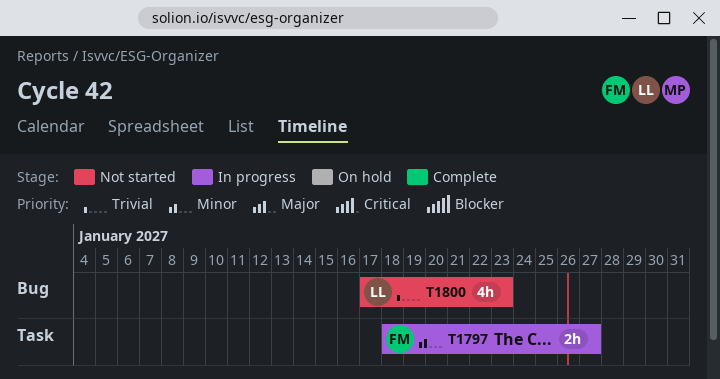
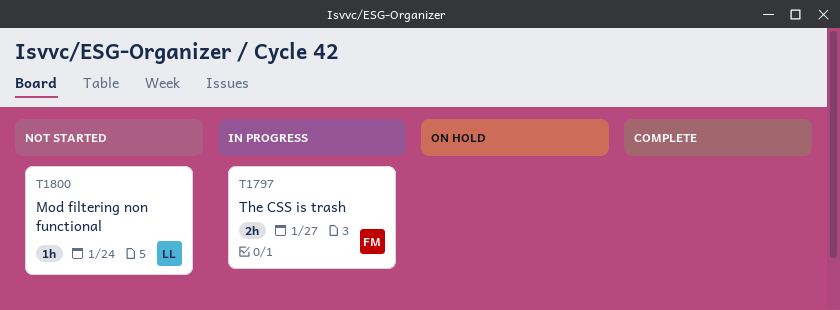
T1800, estimate: 4h -> 1h
T1800, due: Jan 23 -> Jan 24

